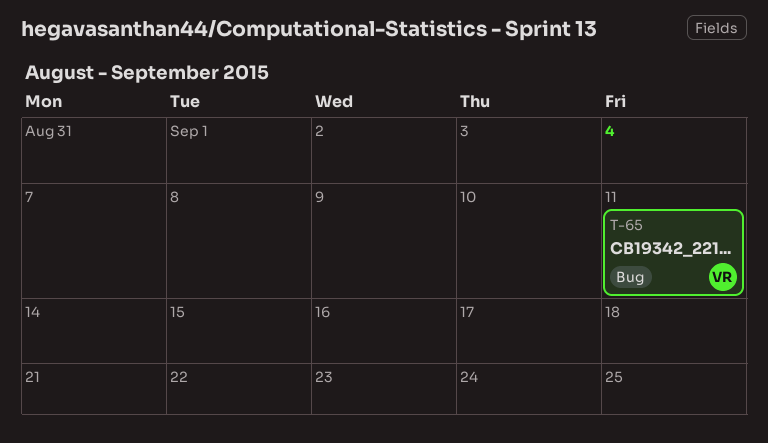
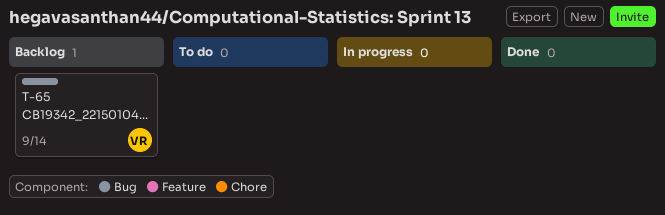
T-65, due: Sep 11 -> Sep 14

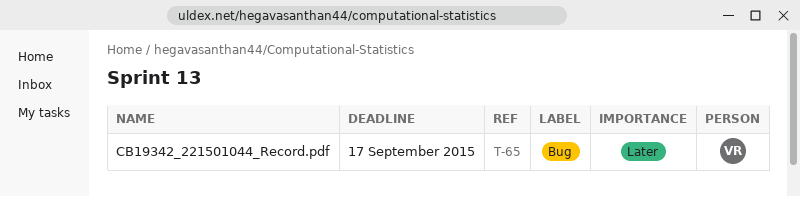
T-65, due: Sep 14 -> Sep 17

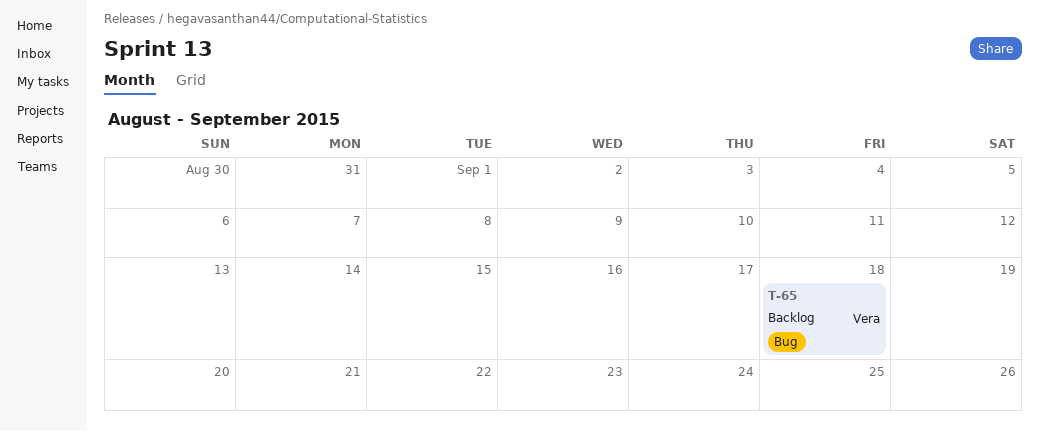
T-65, due: Sep 17 -> Sep 18

